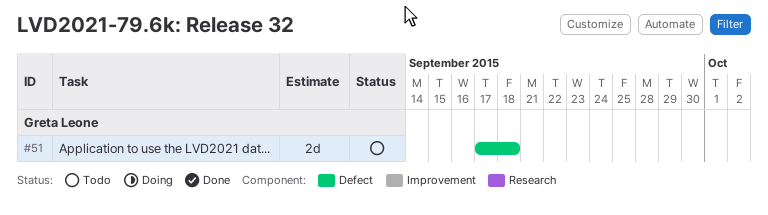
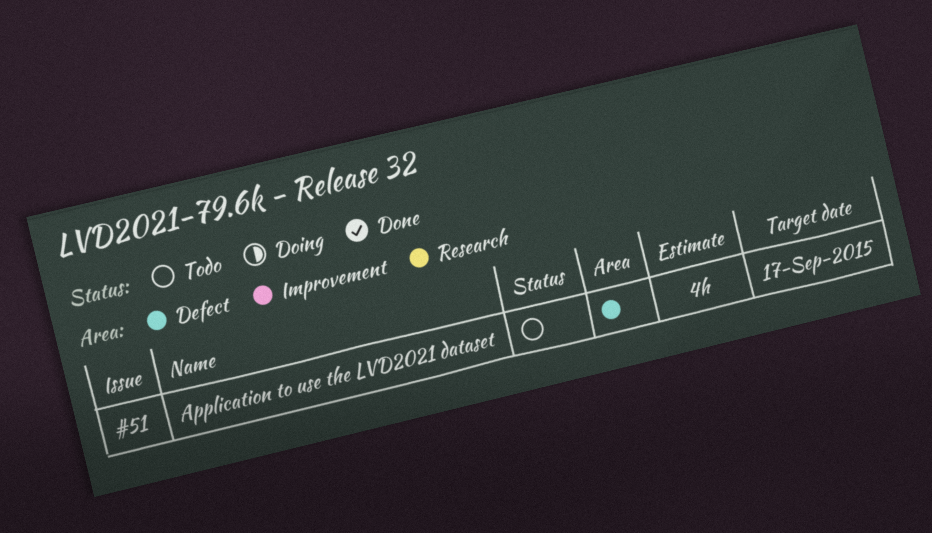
#51, estimate: 2d -> 4h
#51, due: Sep 18 -> Sep 17

